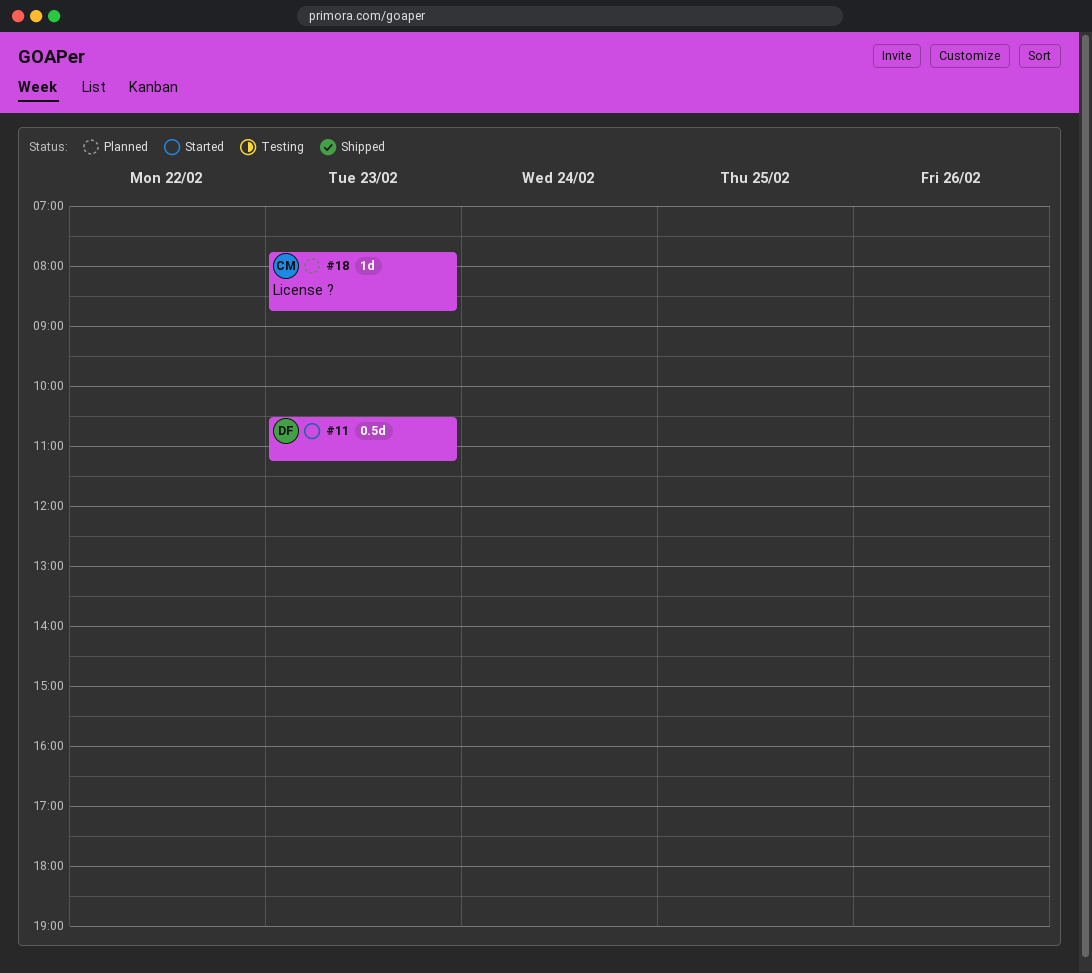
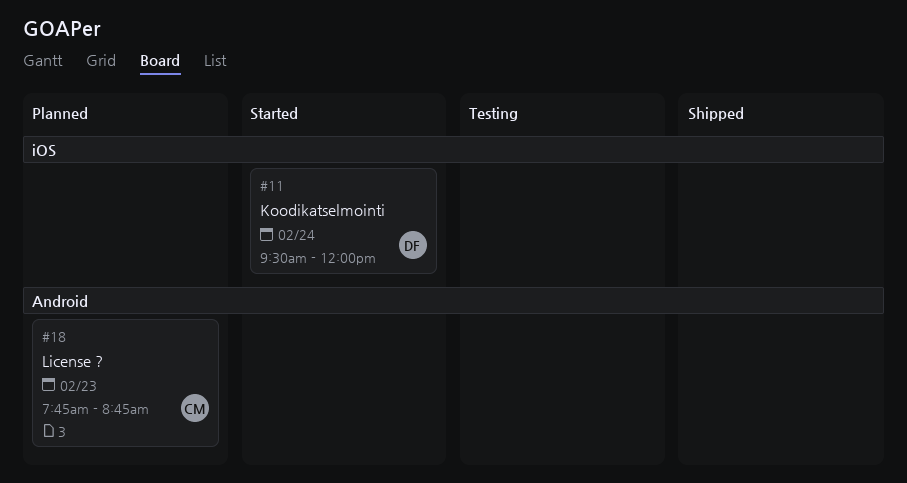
#11, day: Feb 23 -> Feb 24
#11, begins: 10:30 -> 09:30
#11, ends: 11:15 -> 12:00

